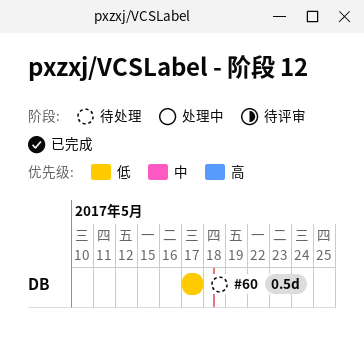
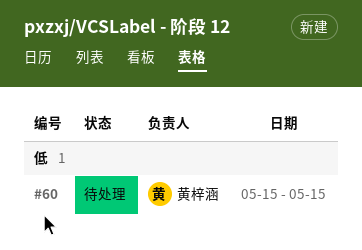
#60, start: May 17 -> May 15
#60, due: May 17 -> May 15

